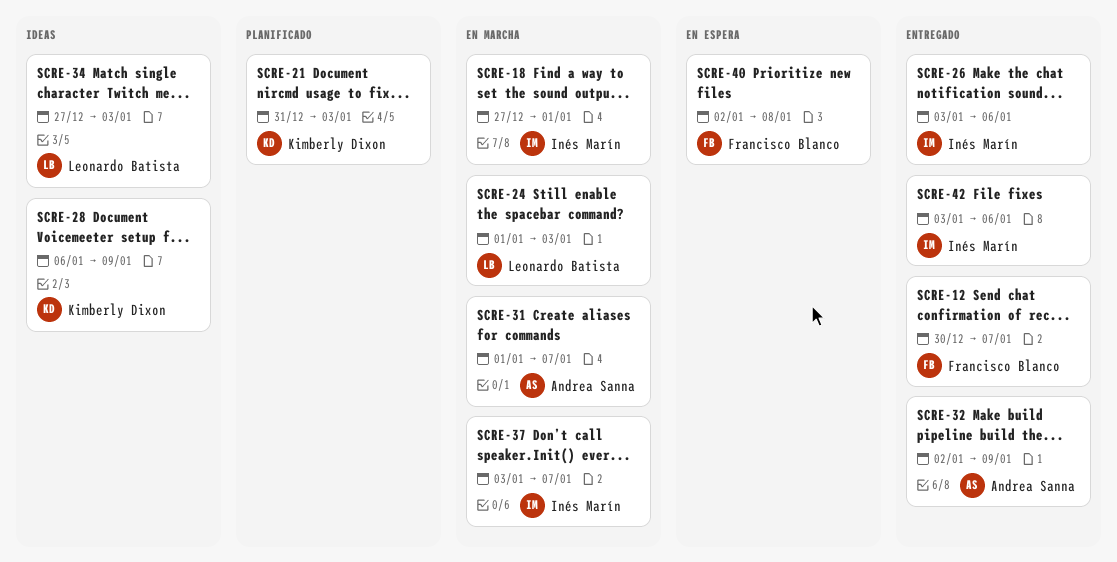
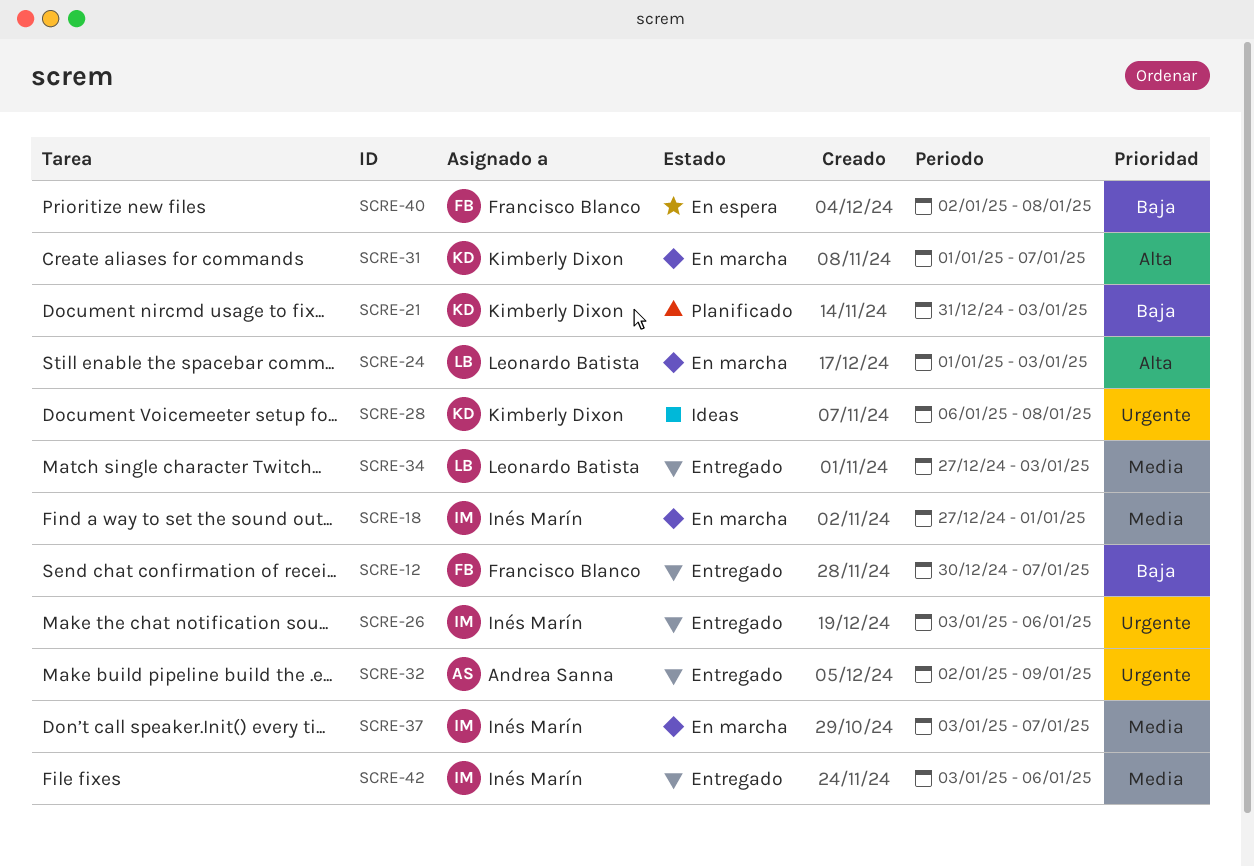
SCRE-28, due: Jan 9 -> Jan 8
SCRE-31, owner: Andrea Sanna -> Kimberly Dixon
SCRE-34, status: Ideas -> Entregado

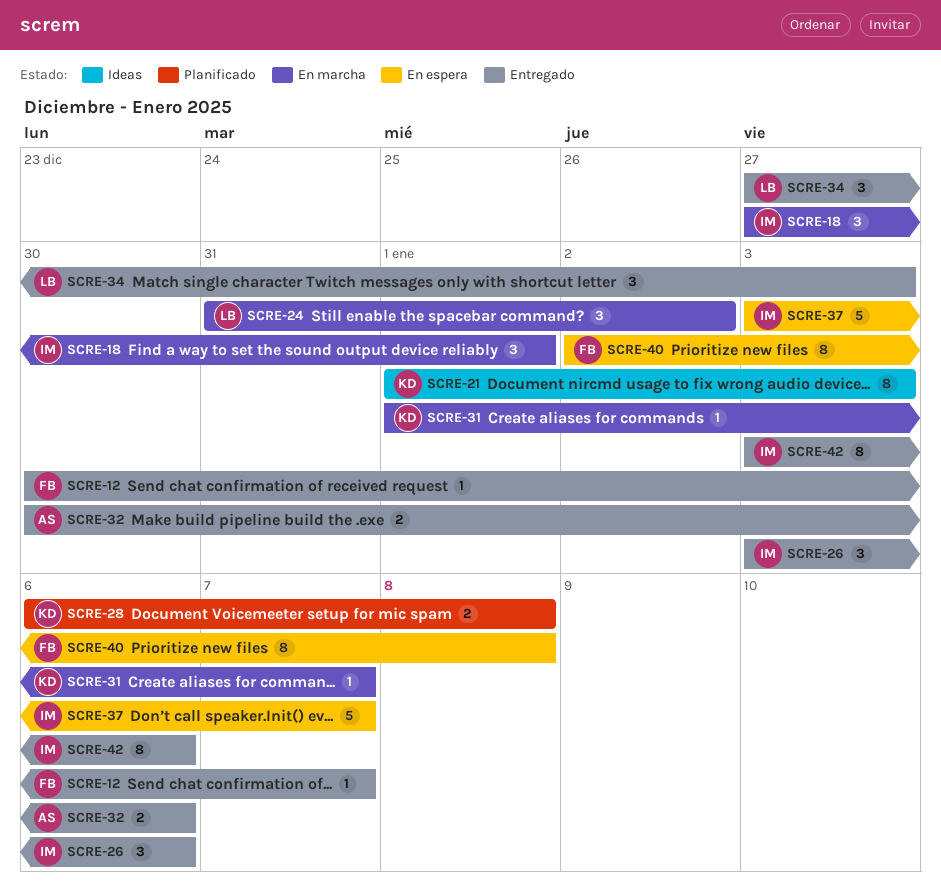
SCRE-21, status: Planificado -> Ideas
SCRE-21, start: Dec 31 -> Jan 1
SCRE-24, start: Jan 1 -> Dec 31
SCRE-24, due: Jan 3 -> Jan 2
SCRE-28, status: Ideas -> Planificado
SCRE-32, start: Jan 2 -> Dec 30
SCRE-32, due: Jan 9 -> Jan 6
SCRE-37, status: En marcha -> En espera

